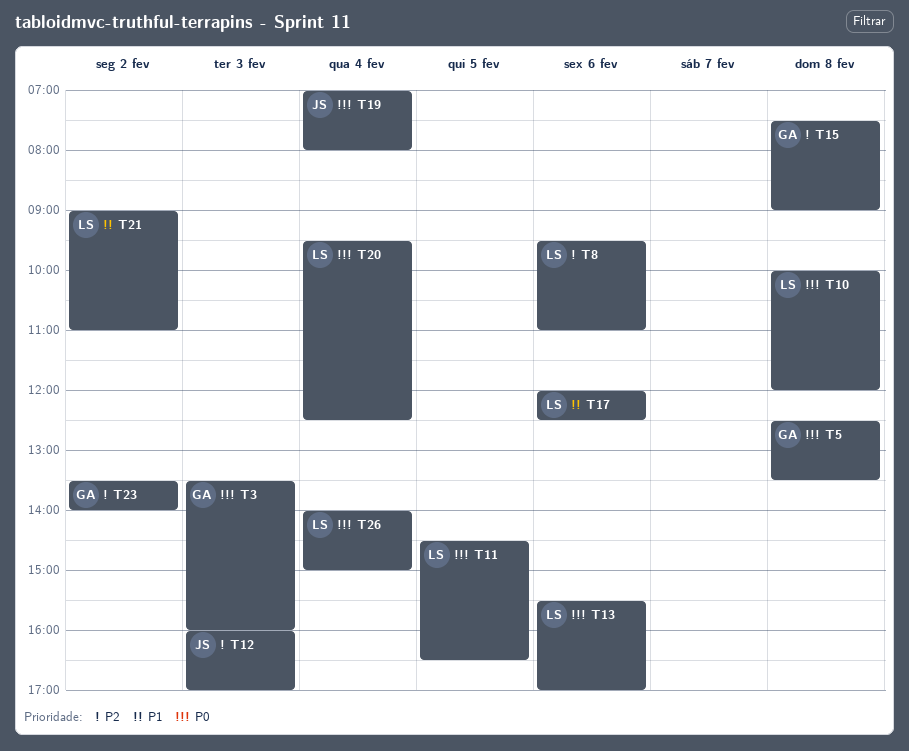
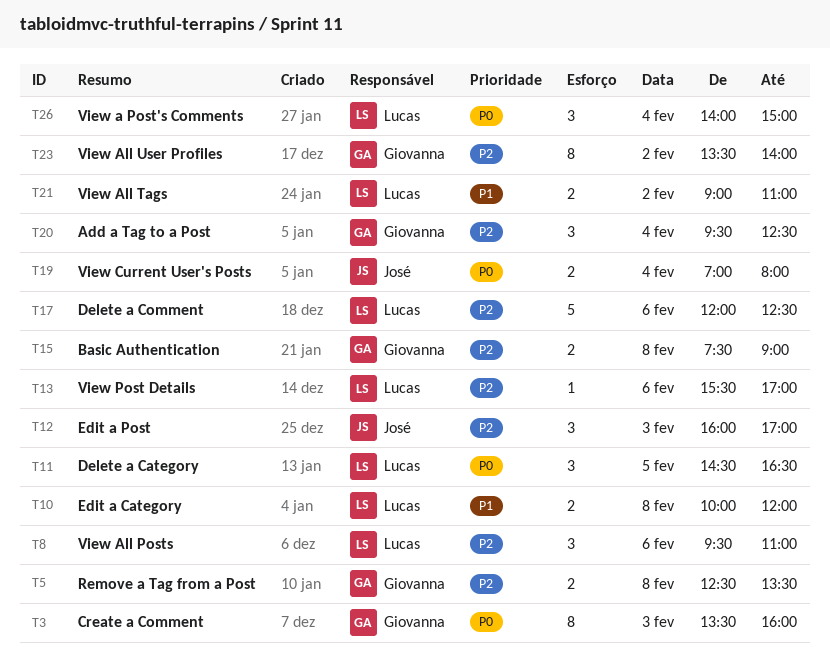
T5, priority: P0 -> P2
T10, priority: P0 -> P1
T13, priority: P0 -> P2
T17, priority: P1 -> P2
T20, owner: Lucas -> Giovanna
T20, priority: P0 -> P2

